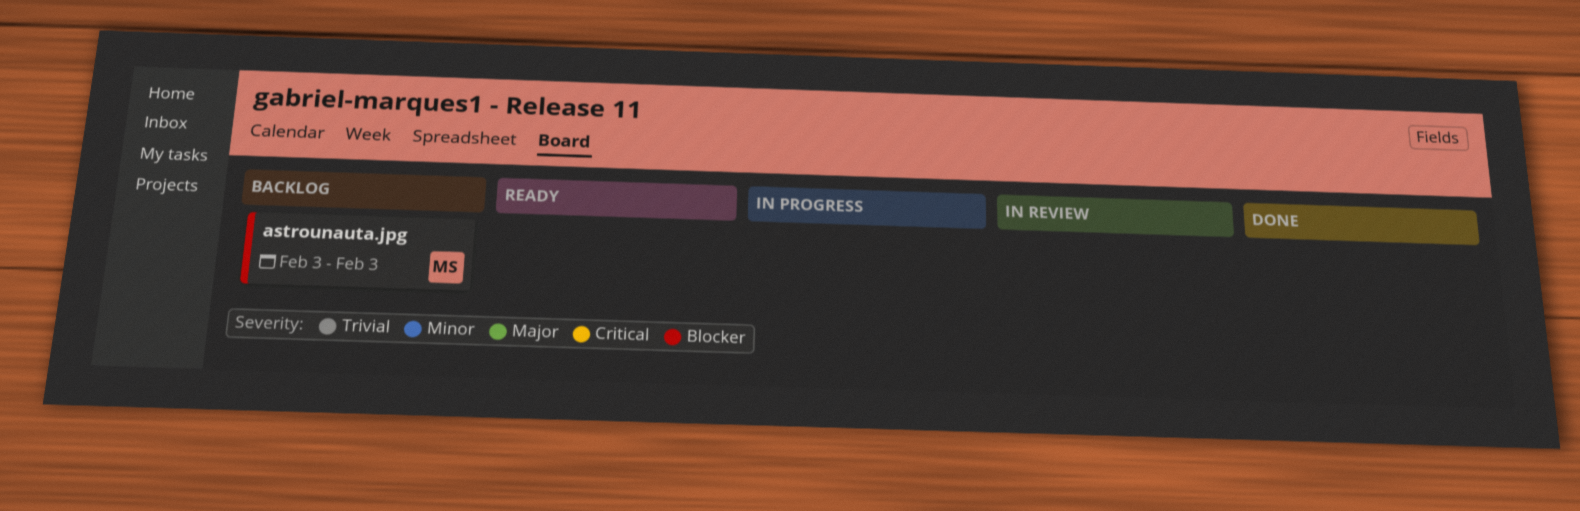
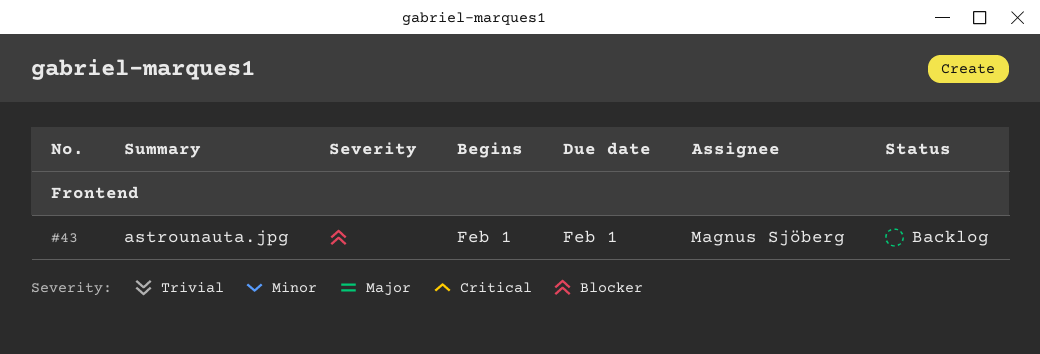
astrounauta.jpg, start: Feb 3 -> Feb 1
astrounauta.jpg, due: Feb 3 -> Feb 1

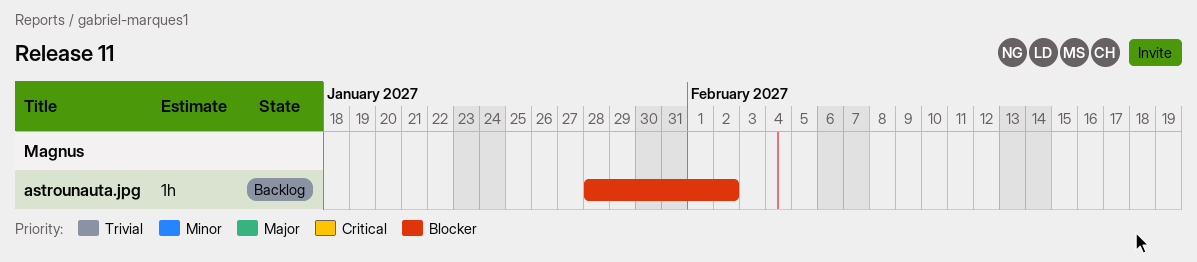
astrounauta.jpg, start: Feb 1 -> Jan 28
astrounauta.jpg, due: Feb 1 -> Feb 2

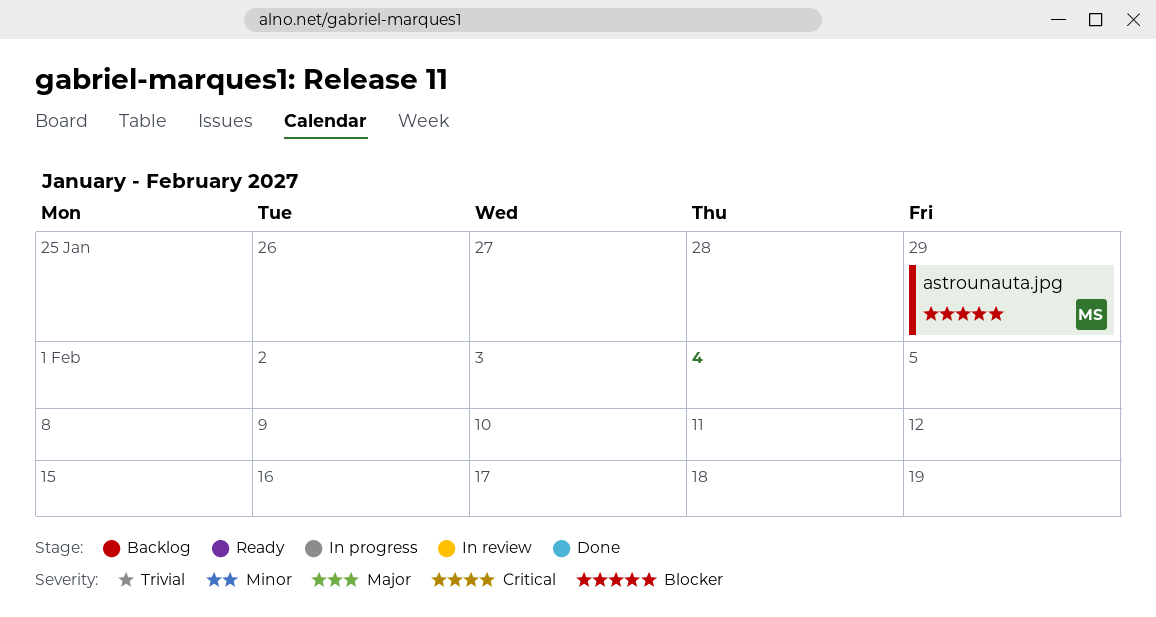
astrounauta.jpg, due: Feb 2 -> Jan 29

